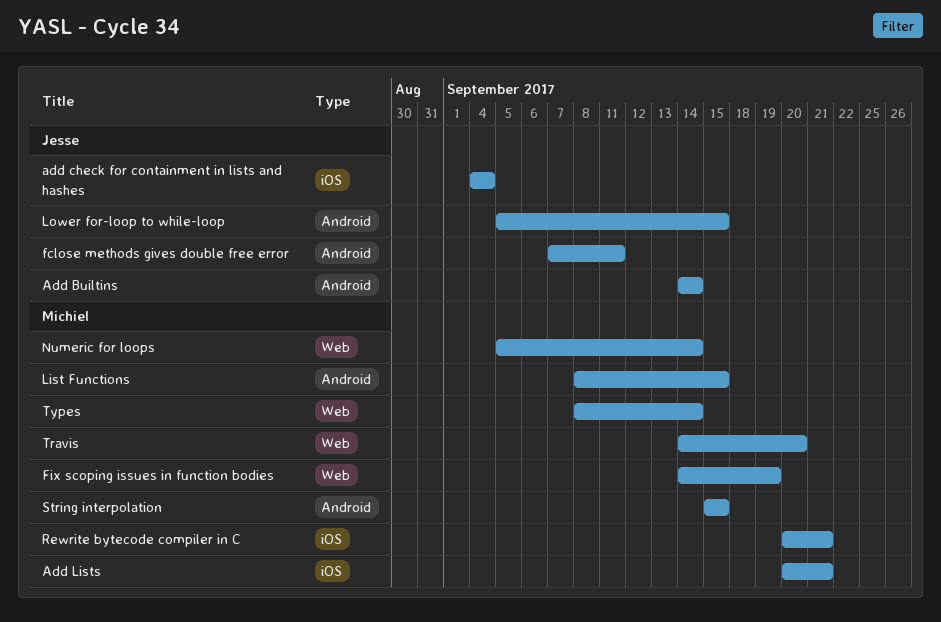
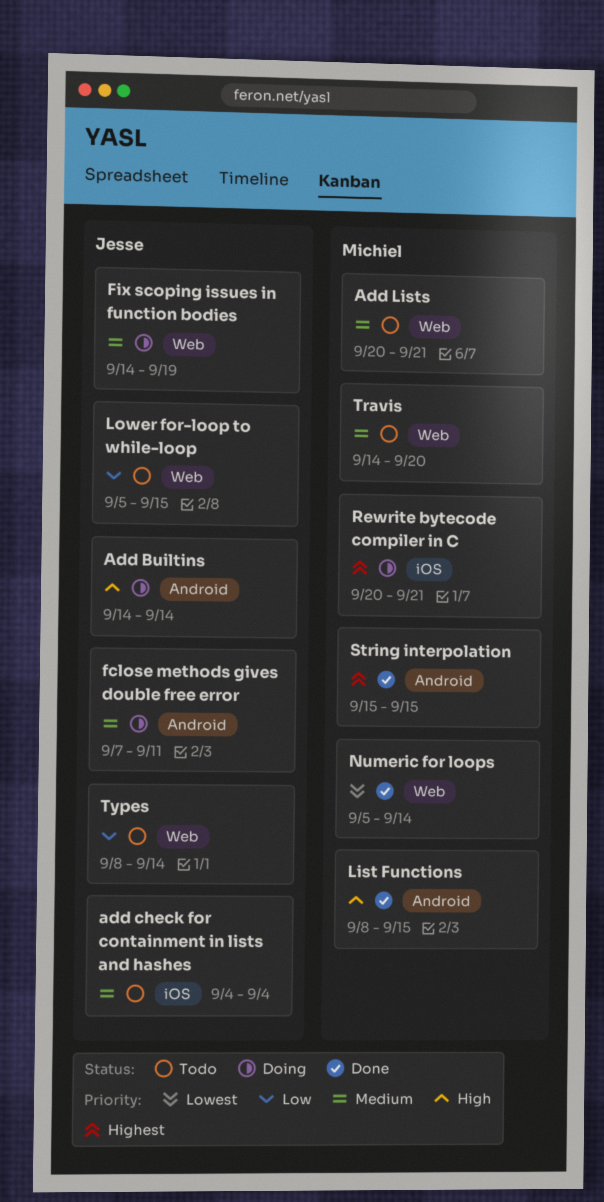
Add Lists, label: iOS -> Web
Fix scoping issues in function bodies, owner: Michiel -> Jesse
Lower for-loop to while-loop, label: Android -> Web
Types, owner: Michiel -> Jesse

